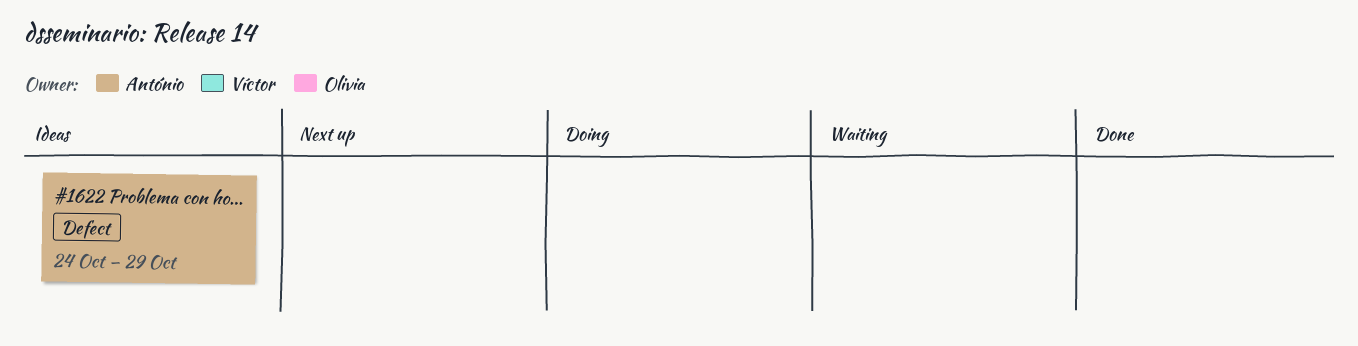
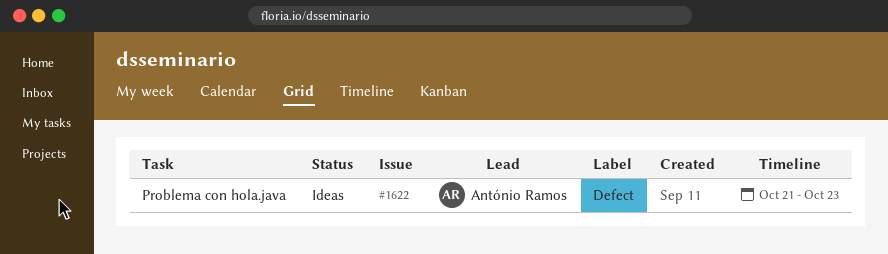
#1622, start: Oct 24 -> Oct 21
#1622, due: Oct 29 -> Oct 23

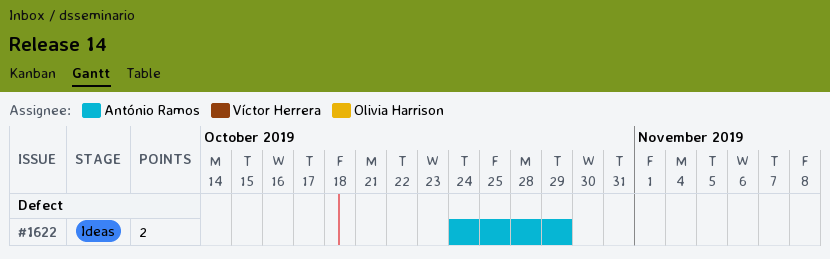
#1622, start: Oct 21 -> Oct 24
#1622, due: Oct 23 -> Oct 29

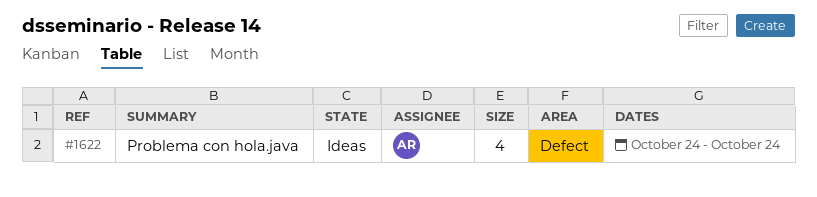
#1622, estimate: 2 -> 4
#1622, due: Oct 29 -> Oct 24

